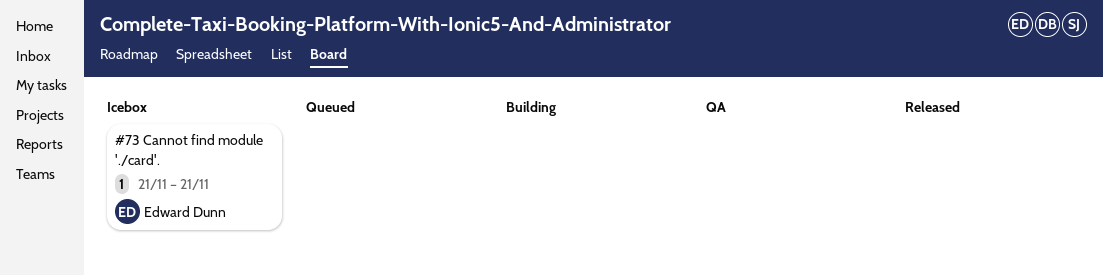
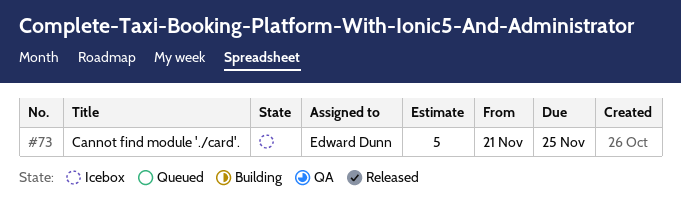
#73, estimate: 1 -> 5
#73, due: Nov 21 -> Nov 25

